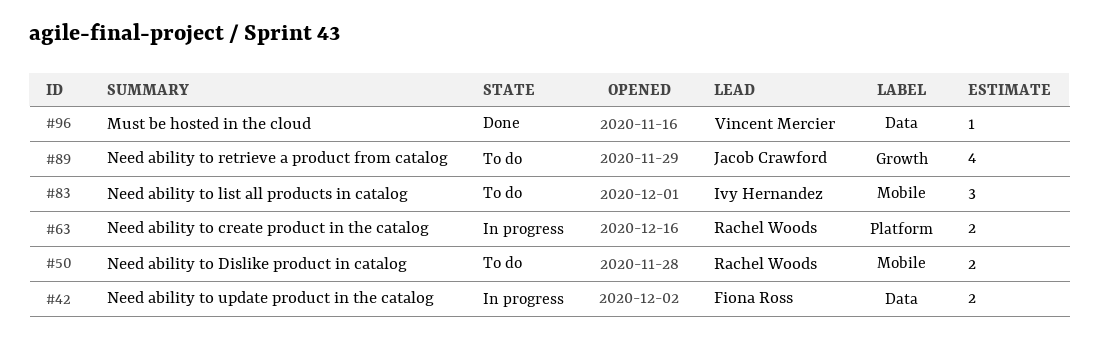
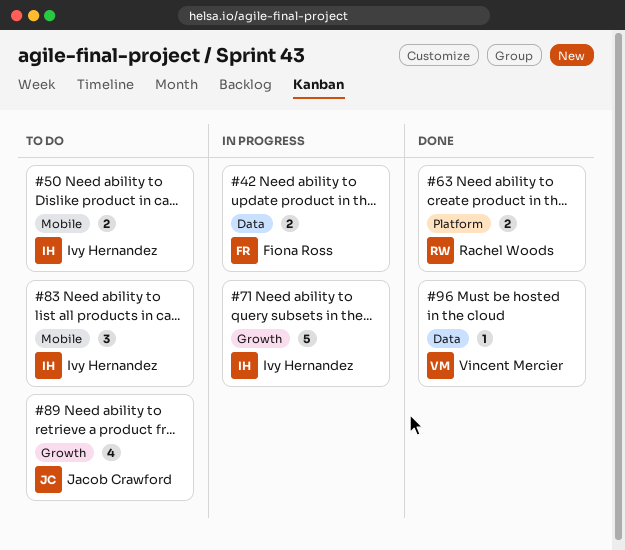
#50, owner: Rachel Woods -> Ivy Hernandez
#63, status: In progress -> Done
#71: none -> present

